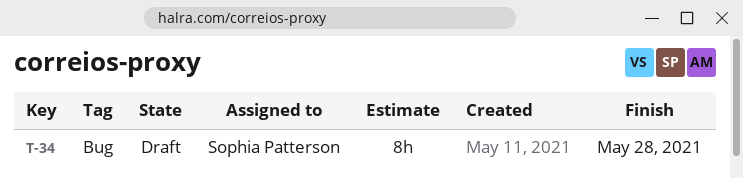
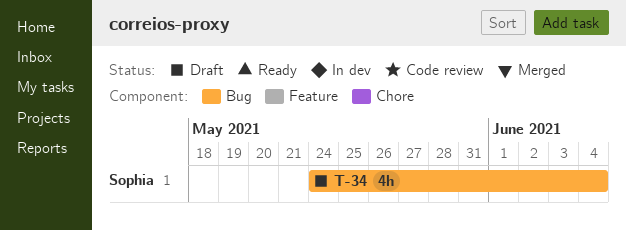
T-34, estimate: 8h -> 4h
T-34, due: May 28 -> Jun 4

